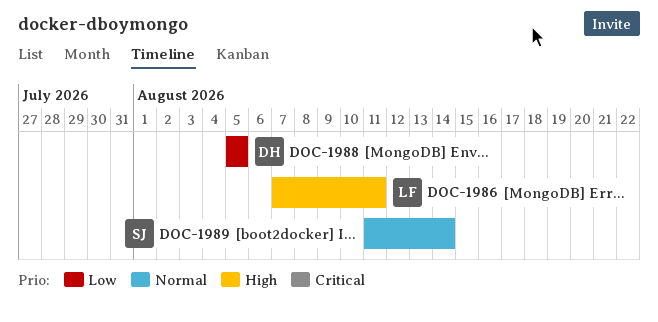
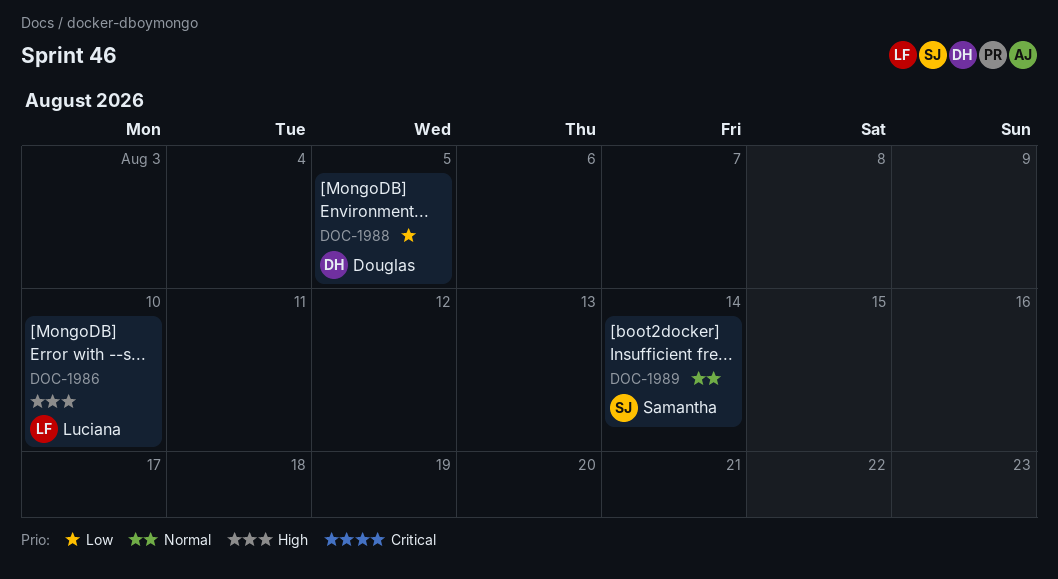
DOC-1986, due: Aug 11 -> Aug 10

